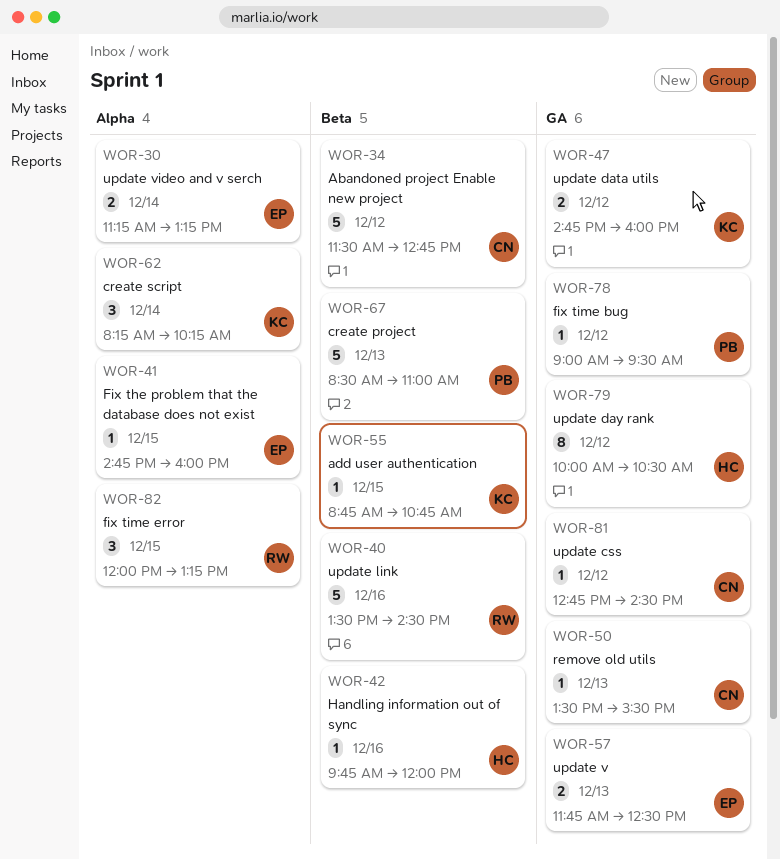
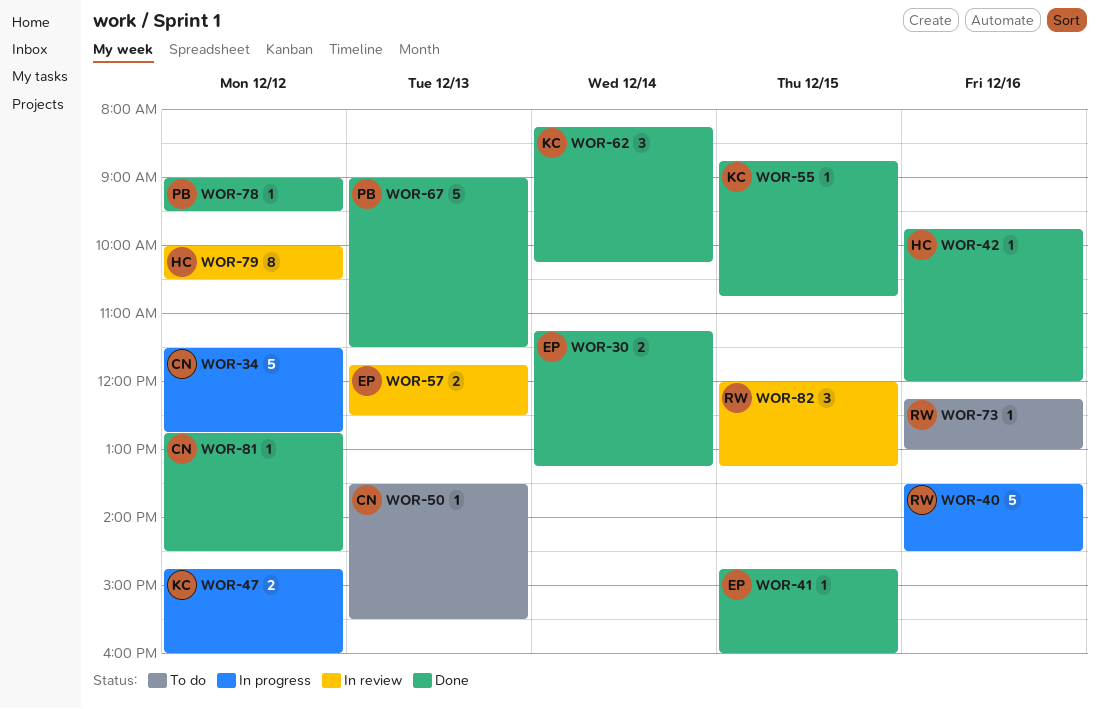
WOR-67, begins: 08:30 -> 09:00
WOR-67, ends: 11:00 -> 11:30
WOR-73: none -> present

